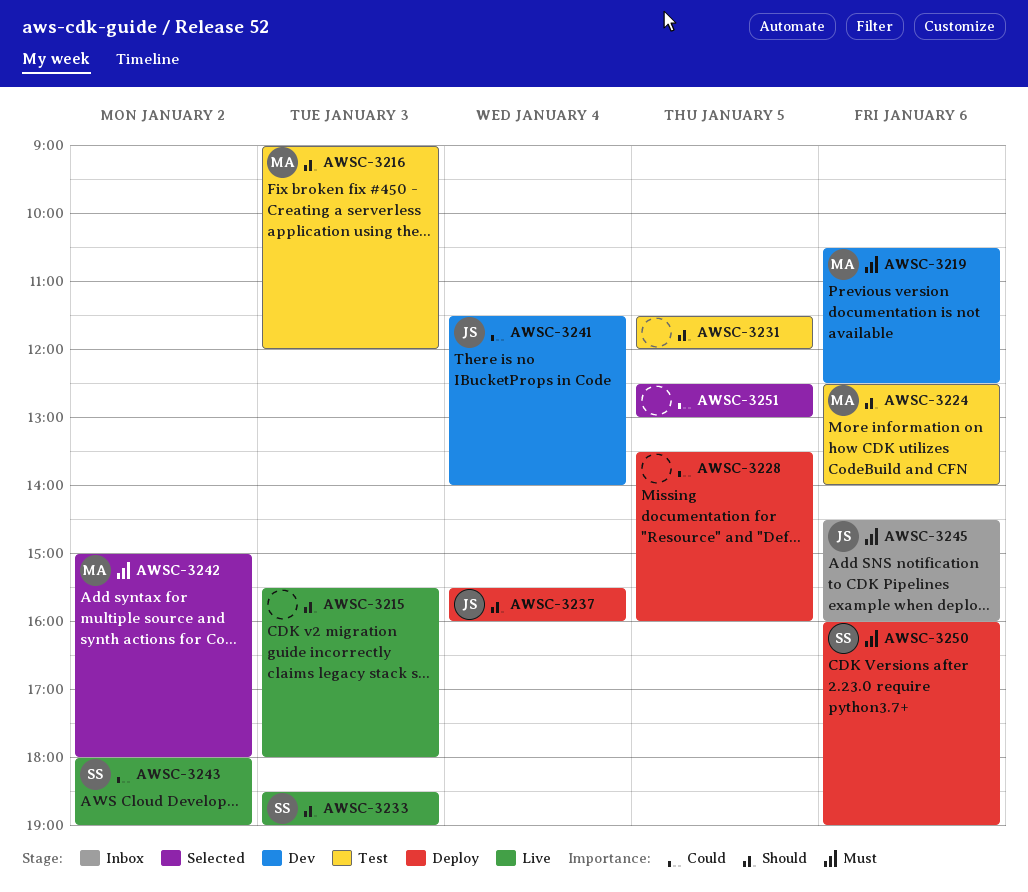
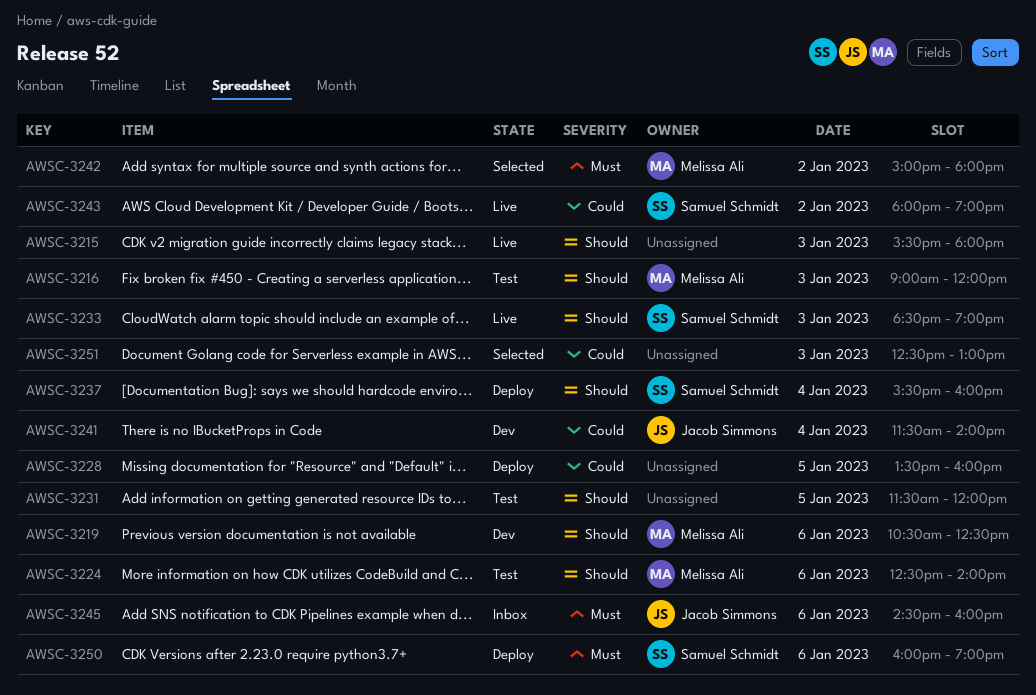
AWSC-3219, priority: Must -> Should
AWSC-3237, owner: Jacob Simmons -> Samuel Schmidt
AWSC-3251, day: Jan 5 -> Jan 3

